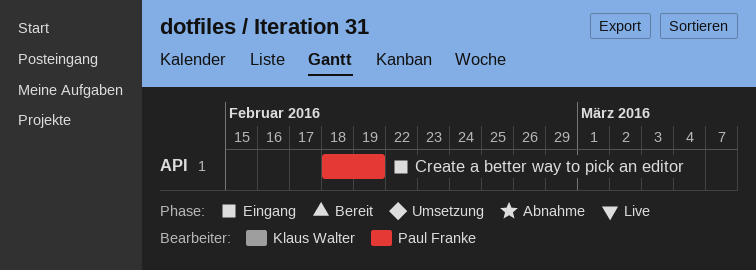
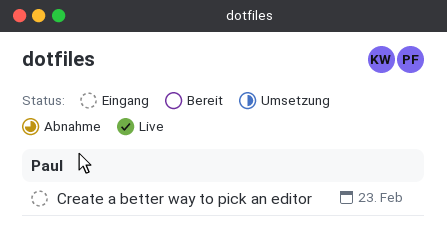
Create a better way to pick an editor, due: Feb 19 -> Feb 23

